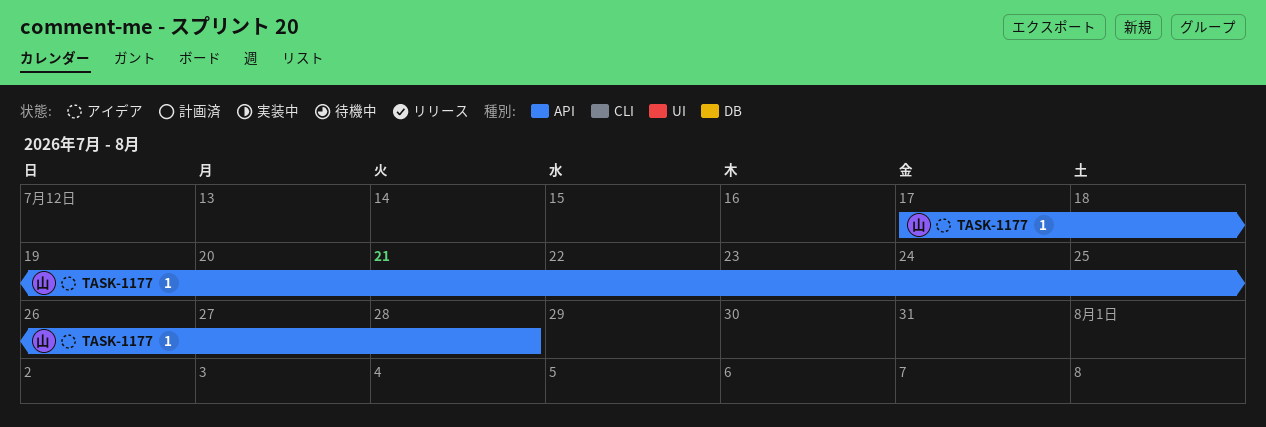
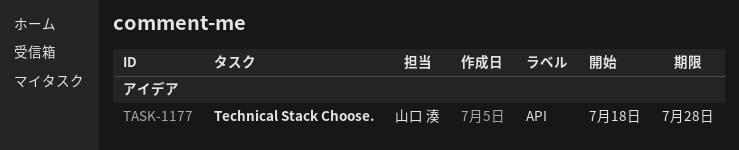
TASK-1177, start: Jul 17 -> Jul 18

